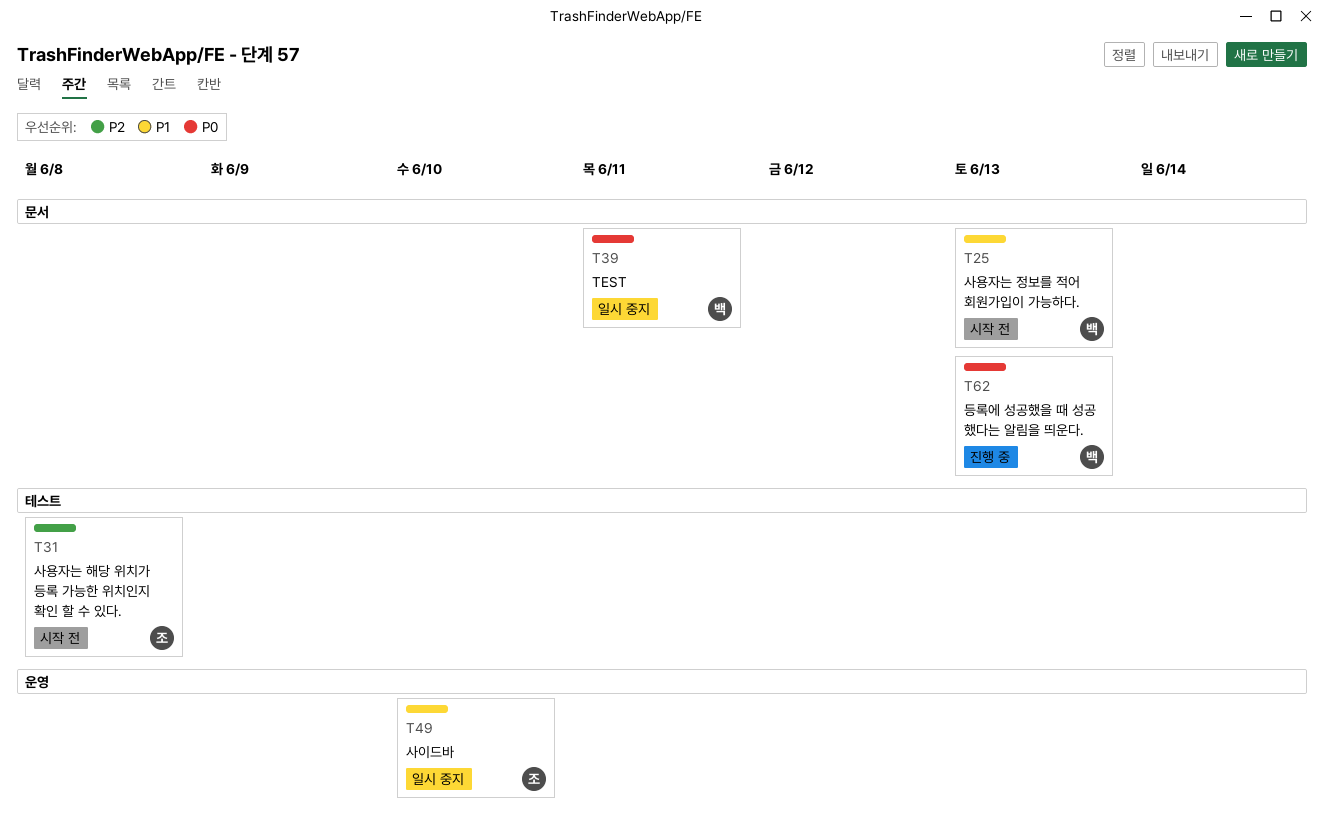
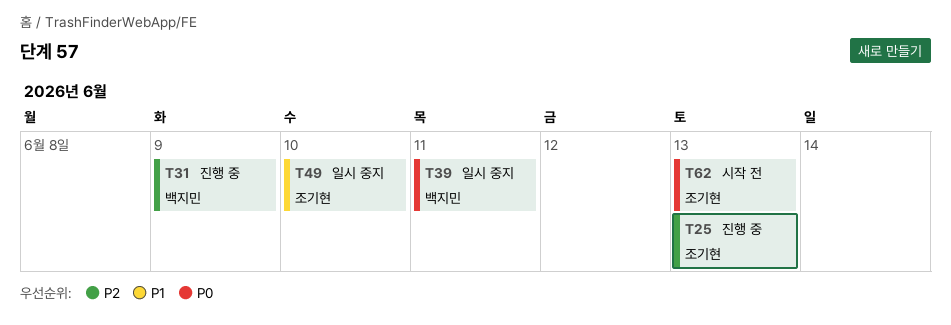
T25, status: 시작 전 -> 진행 중
T25, owner: 백지민 -> 조기현
T25, priority: P1 -> P2
T31, status: 시작 전 -> 진행 중
T31, owner: 조기현 -> 백지민
T31, due: Jun 8 -> Jun 9
T62, status: 진행 중 -> 시작 전
T62, owner: 백지민 -> 조기현

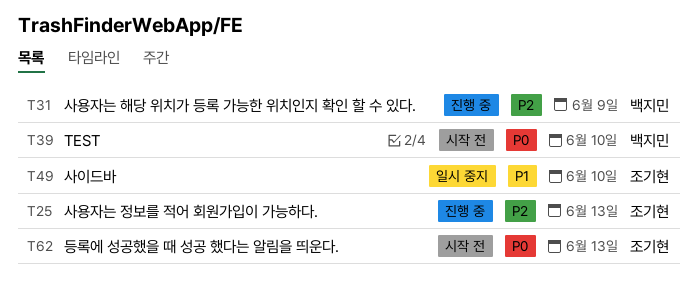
T39, status: 일시 중지 -> 시작 전
T39, due: Jun 11 -> Jun 10

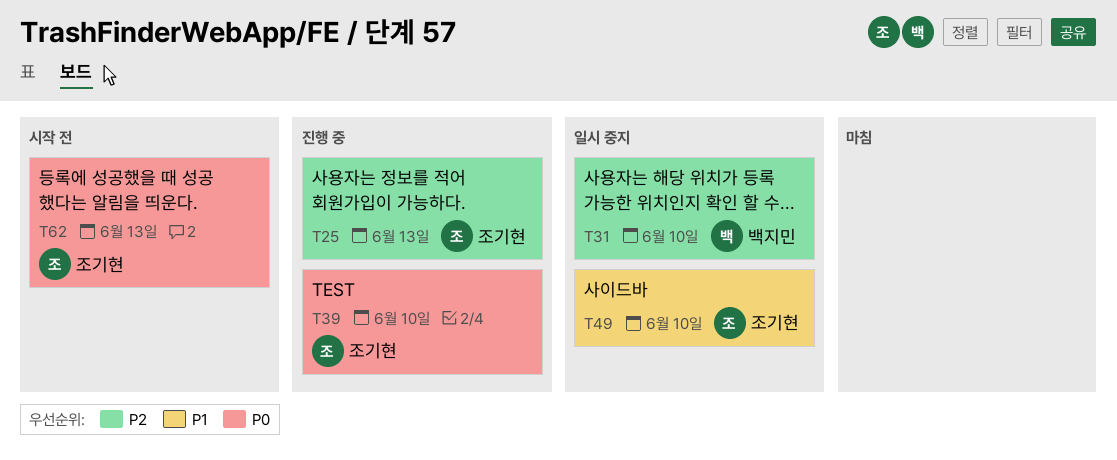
T31, status: 진행 중 -> 일시 중지
T31, due: Jun 9 -> Jun 10
T39, status: 시작 전 -> 진행 중
T39, owner: 백지민 -> 조기현

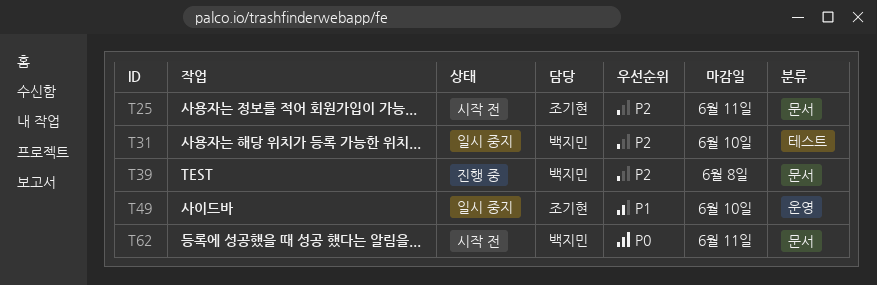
T25, status: 진행 중 -> 시작 전
T25, due: Jun 13 -> Jun 11
T39, owner: 조기현 -> 백지민
T39, priority: P0 -> P2
T39, due: Jun 10 -> Jun 8
T62, owner: 조기현 -> 백지민
T62, due: Jun 13 -> Jun 11

